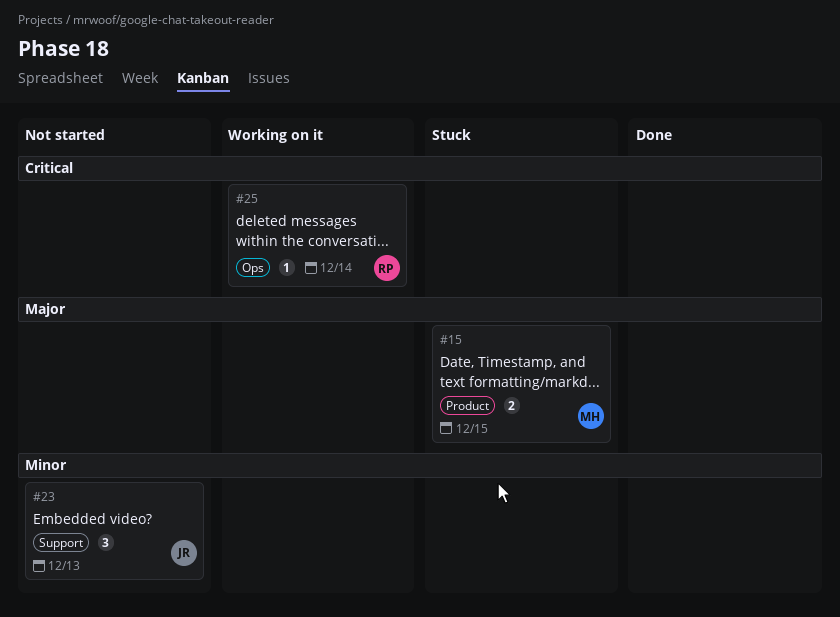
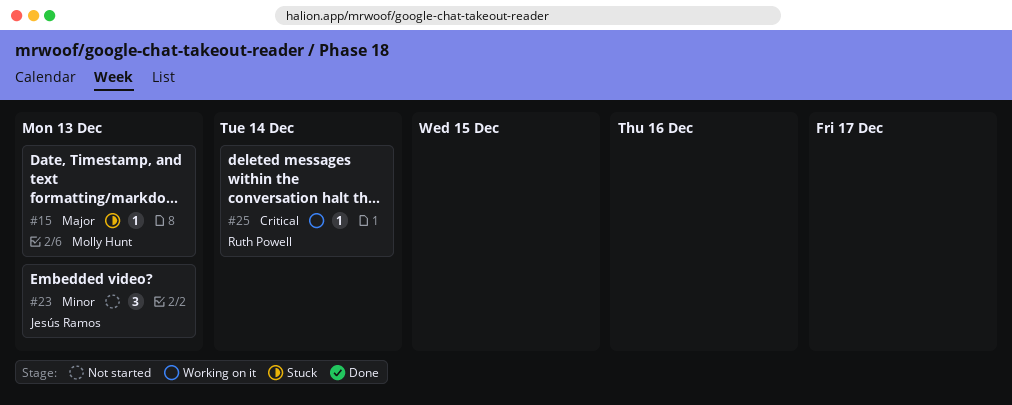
#15, estimate: 2 -> 1
#15, due: Dec 15 -> Dec 13

